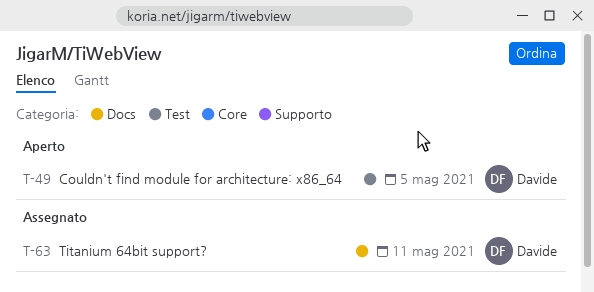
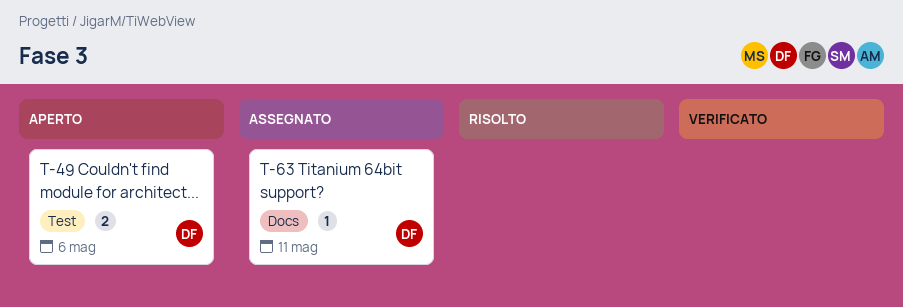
T-49, due: May 5 -> May 6

